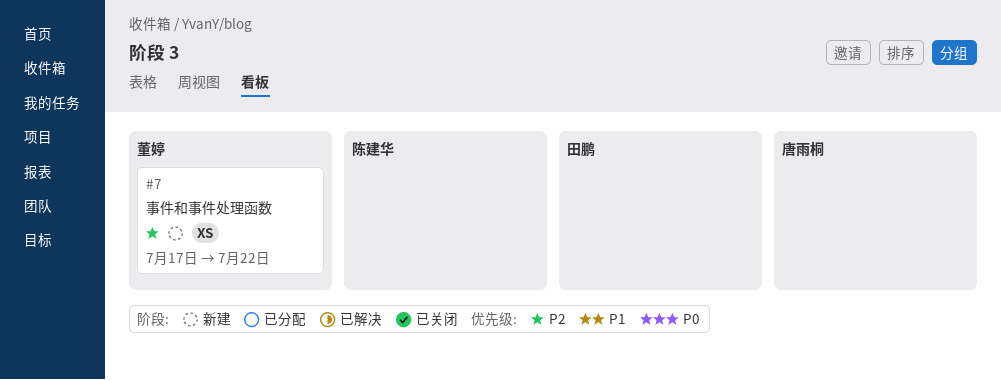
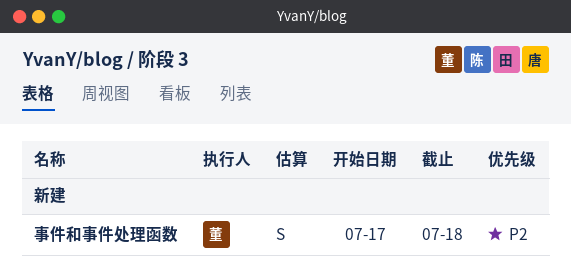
事件和事件处理函数, estimate: XS -> S
事件和事件处理函数, due: Jul 22 -> Jul 18

